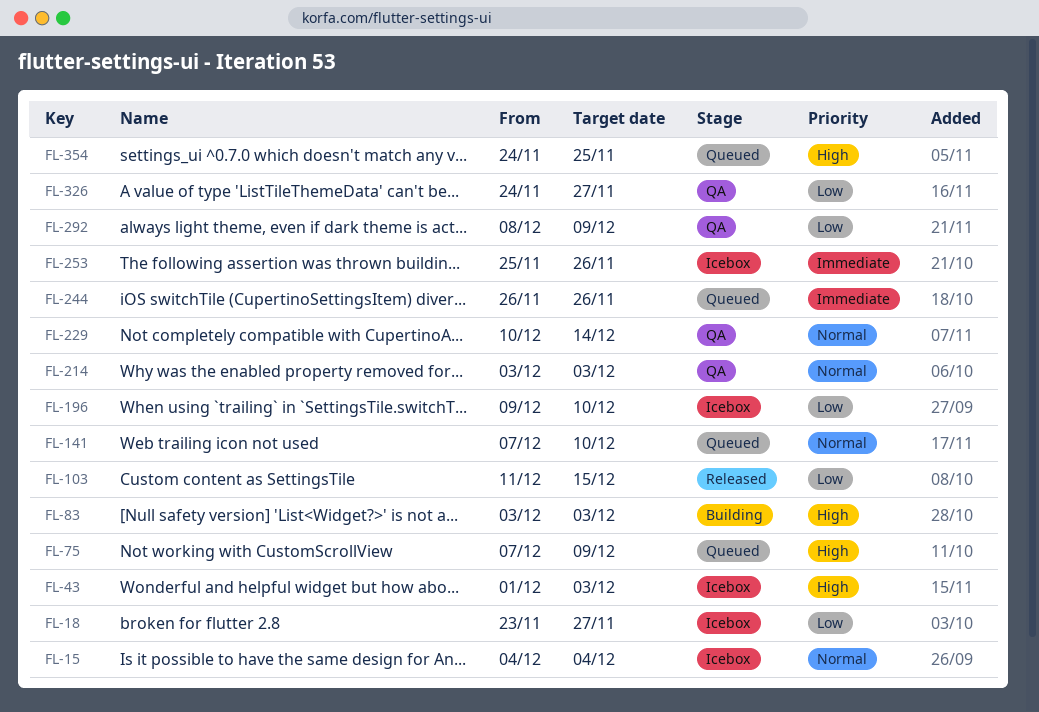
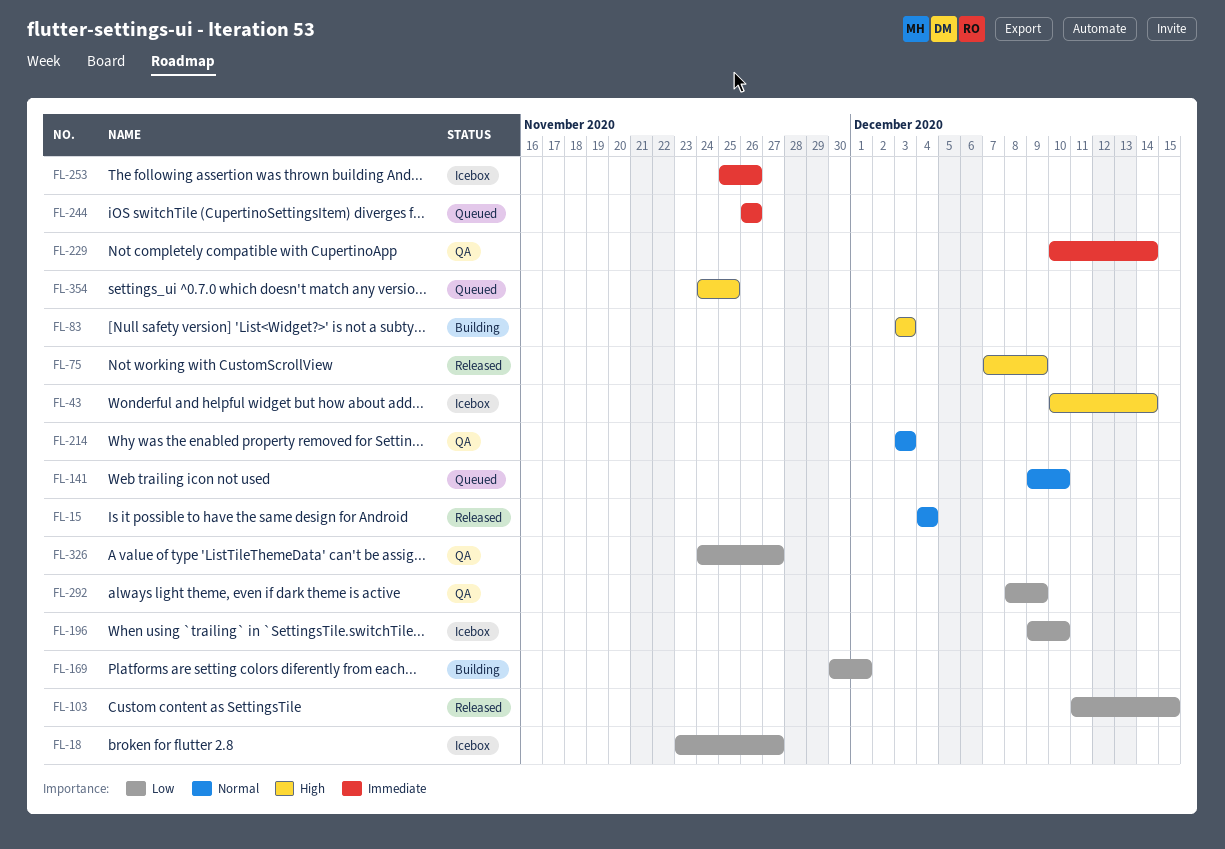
FL-15, status: Icebox -> Released
FL-43, start: Dec 1 -> Dec 10
FL-43, due: Dec 3 -> Dec 14
FL-75, status: Queued -> Released
FL-141, start: Dec 7 -> Dec 9
FL-169: none -> present
FL-229, priority: Normal -> Immediate

